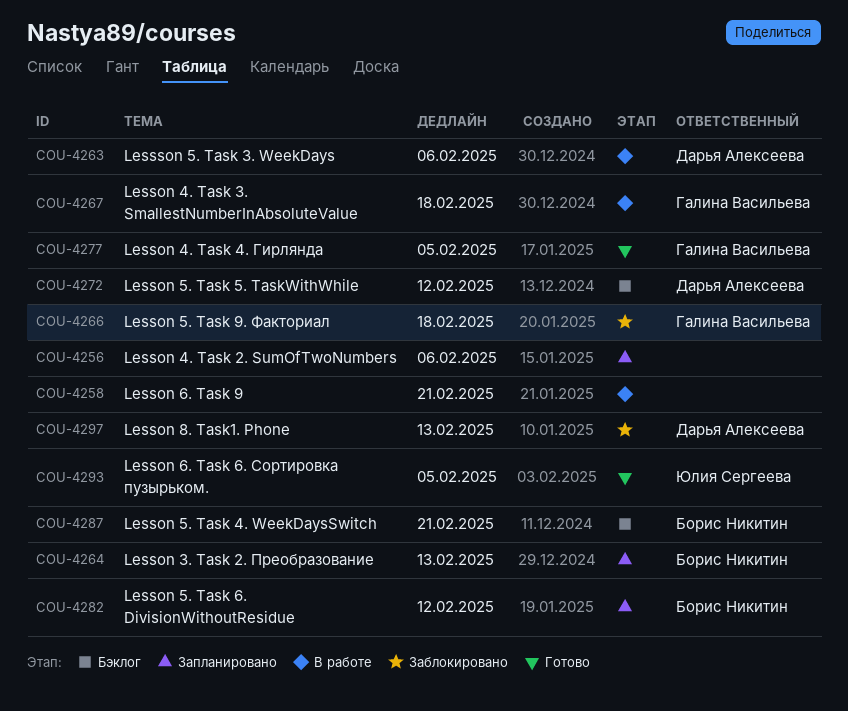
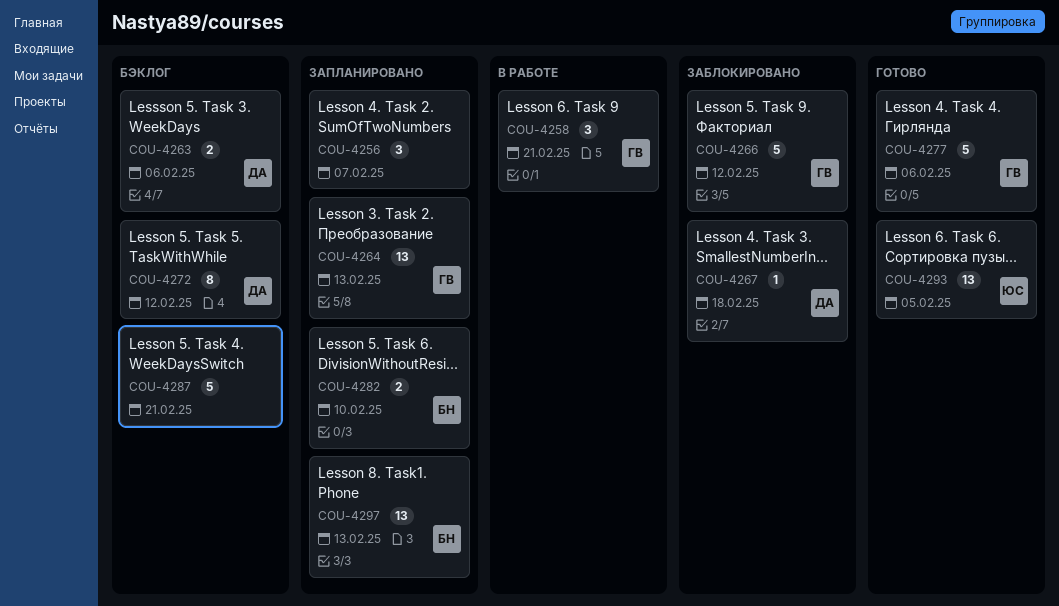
COU-4256, due: Feb 6 -> Feb 7
COU-4258, owner: none -> Галина Васильева
COU-4263, status: В работе -> Бэклог
COU-4264, owner: Борис Никитин -> Галина Васильева
COU-4266, due: Feb 18 -> Feb 12
COU-4267, status: В работе -> Заблокировано
COU-4267, owner: Галина Васильева -> Дарья Алексеева
COU-4277, due: Feb 5 -> Feb 6
COU-4282, due: Feb 12 -> Feb 10
COU-4287, owner: Борис Никитин -> none
COU-4297, status: Заблокировано -> Запланировано
COU-4297, owner: Дарья Алексеева -> Борис Никитин

